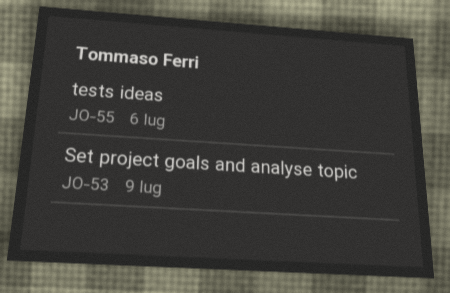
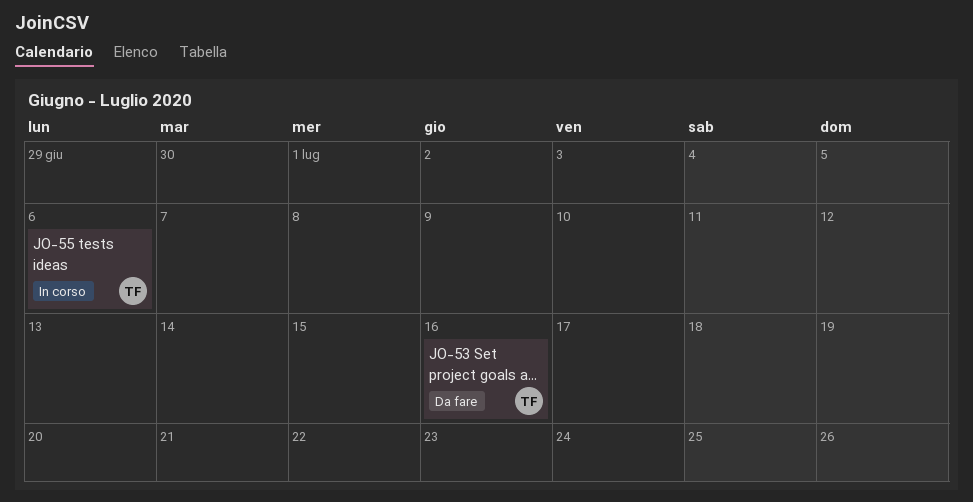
JO-53, due: Jul 9 -> Jul 16

